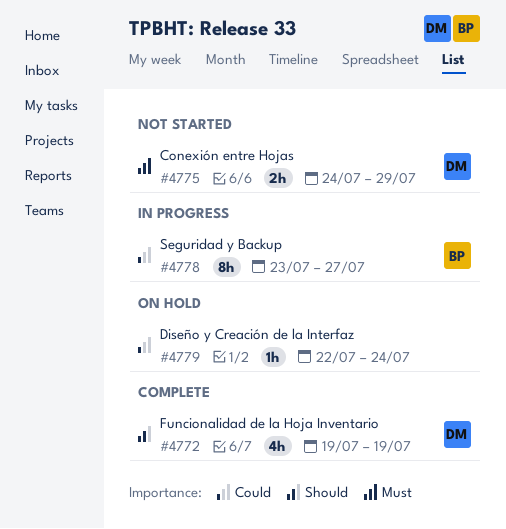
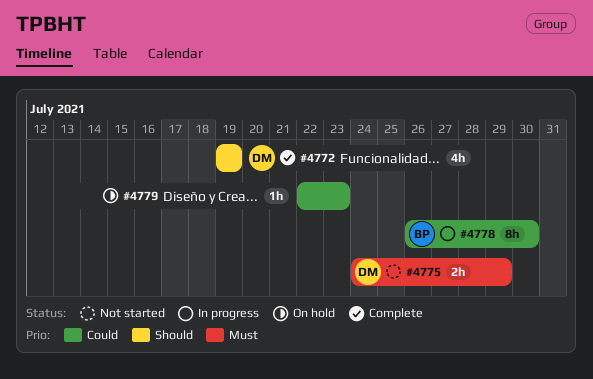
#4778, start: Jul 23 -> Jul 26
#4778, due: Jul 27 -> Jul 30
#4779, due: Jul 24 -> Jul 23

